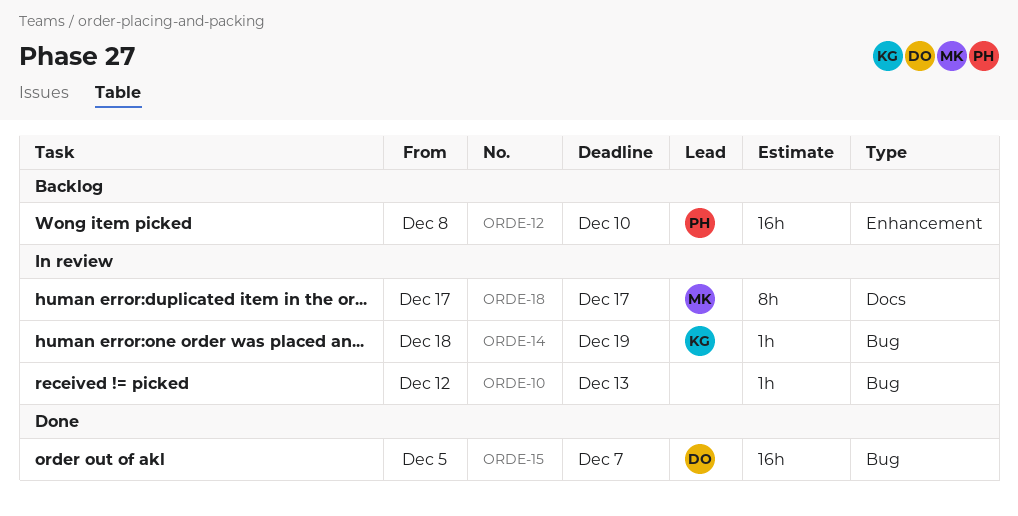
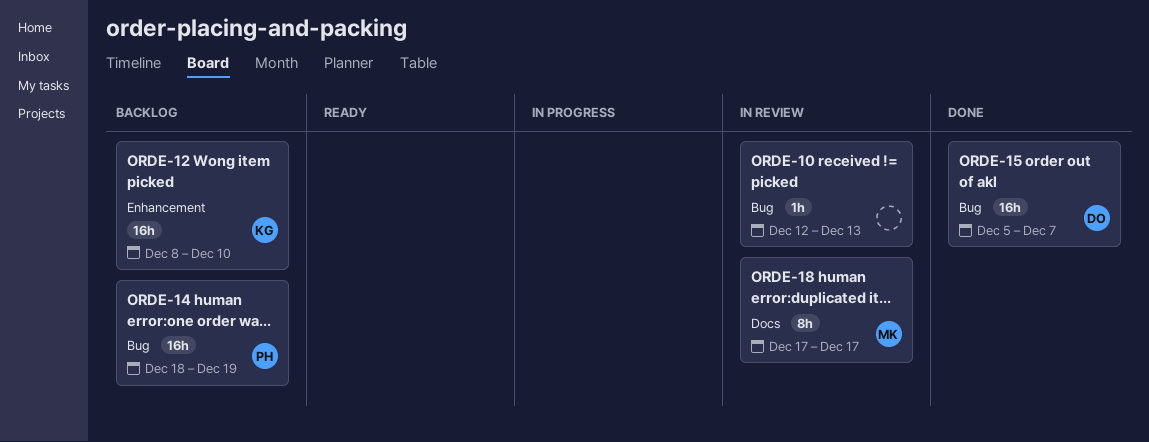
ORDE-12, owner: PH -> KG
ORDE-14, status: In review -> Backlog
ORDE-14, owner: KG -> PH
ORDE-14, estimate: 1h -> 16h

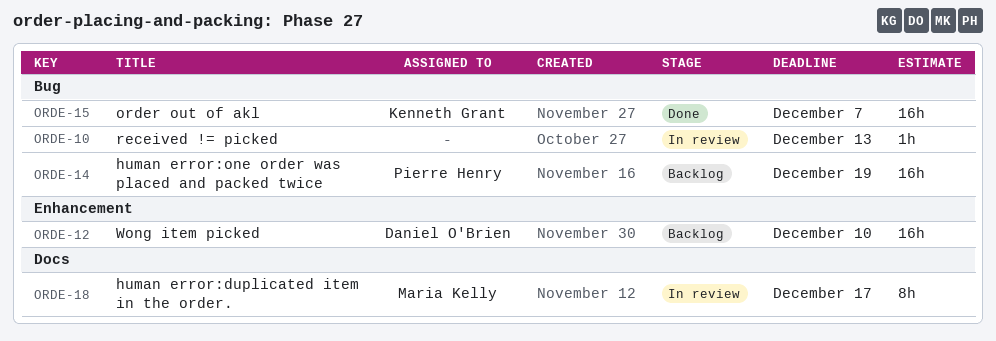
ORDE-12, owner: Kenneth Grant -> Daniel O'Brien
ORDE-15, owner: Daniel O'Brien -> Kenneth Grant

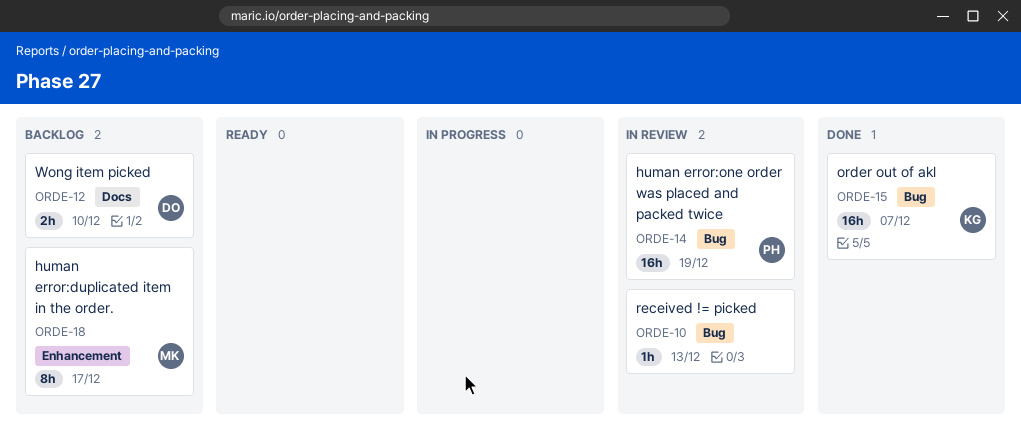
ORDE-12, label: Enhancement -> Docs
ORDE-12, estimate: 16h -> 2h
ORDE-14, status: Backlog -> In review
ORDE-18, status: In review -> Backlog
ORDE-18, label: Docs -> Enhancement

